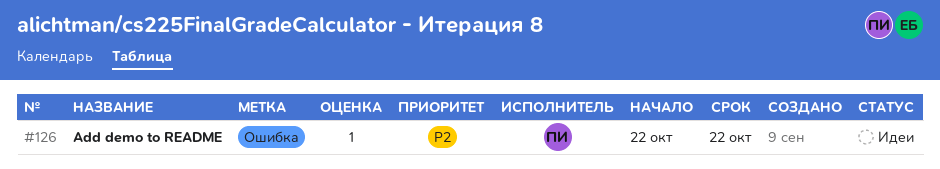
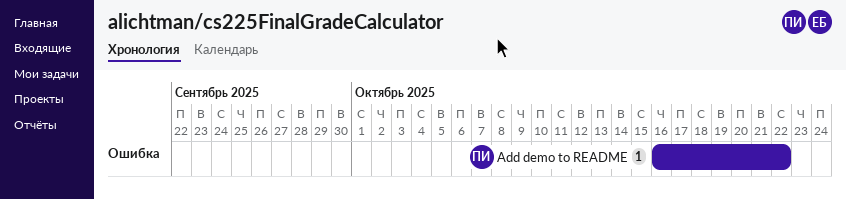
Add demo to README, start: Oct 22 -> Oct 16

